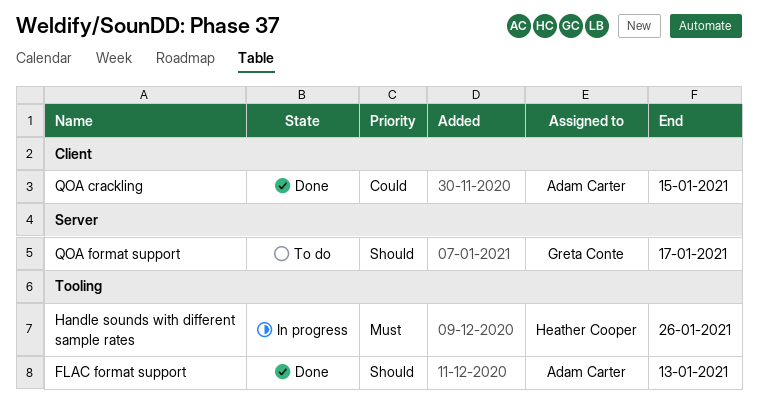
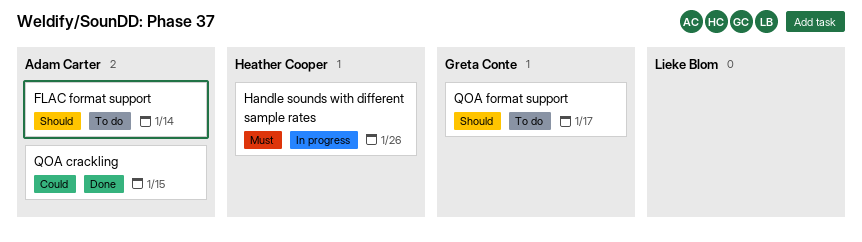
FLAC format support, status: Done -> To do
FLAC format support, due: Jan 13 -> Jan 14

